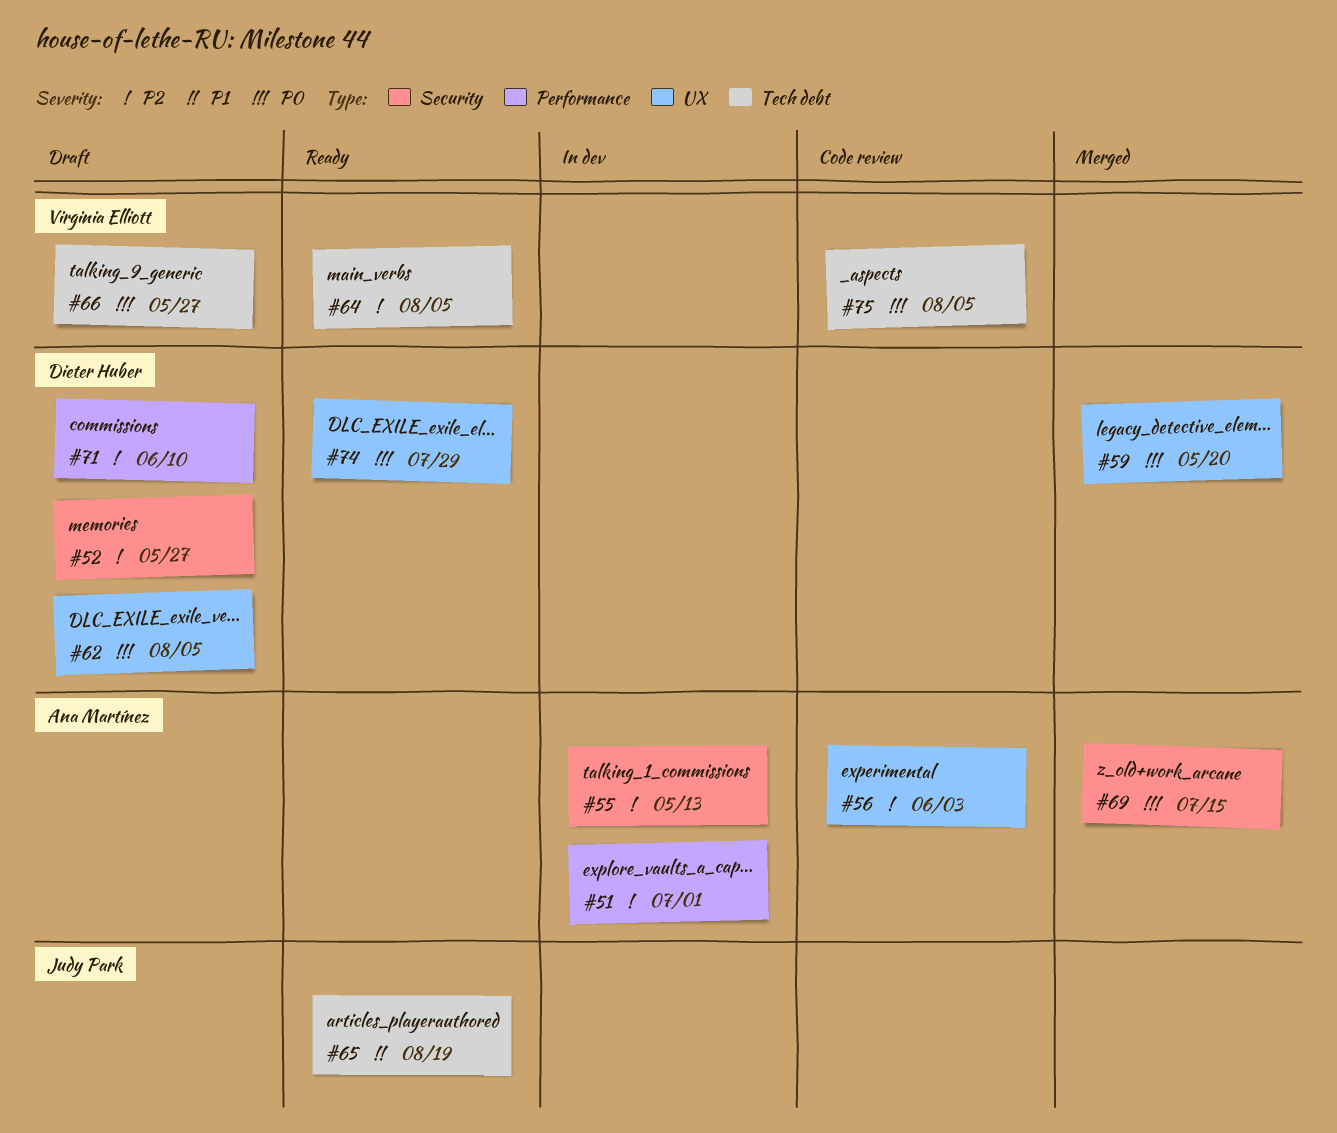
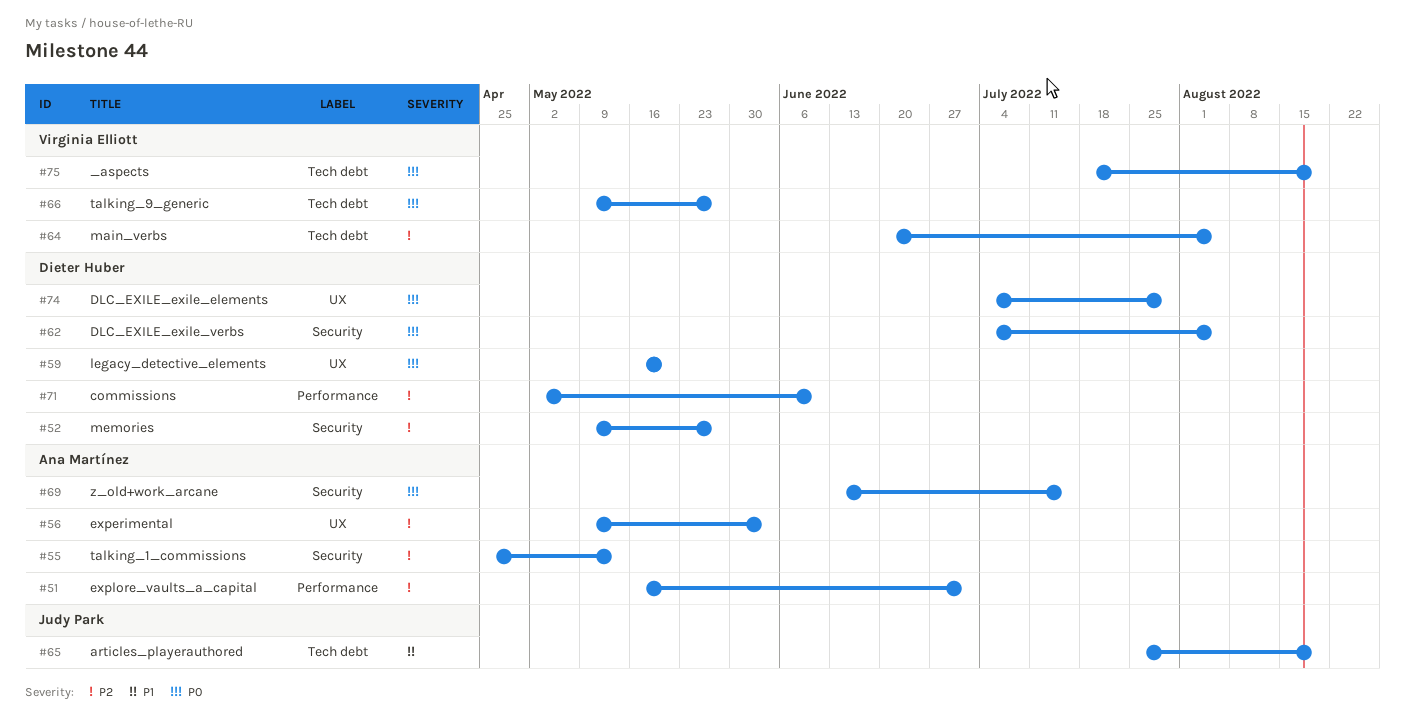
#62, label: UX -> Security
#75, due: Aug 5 -> Aug 19

